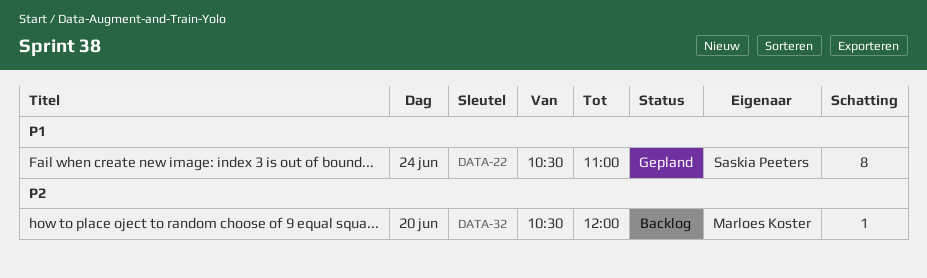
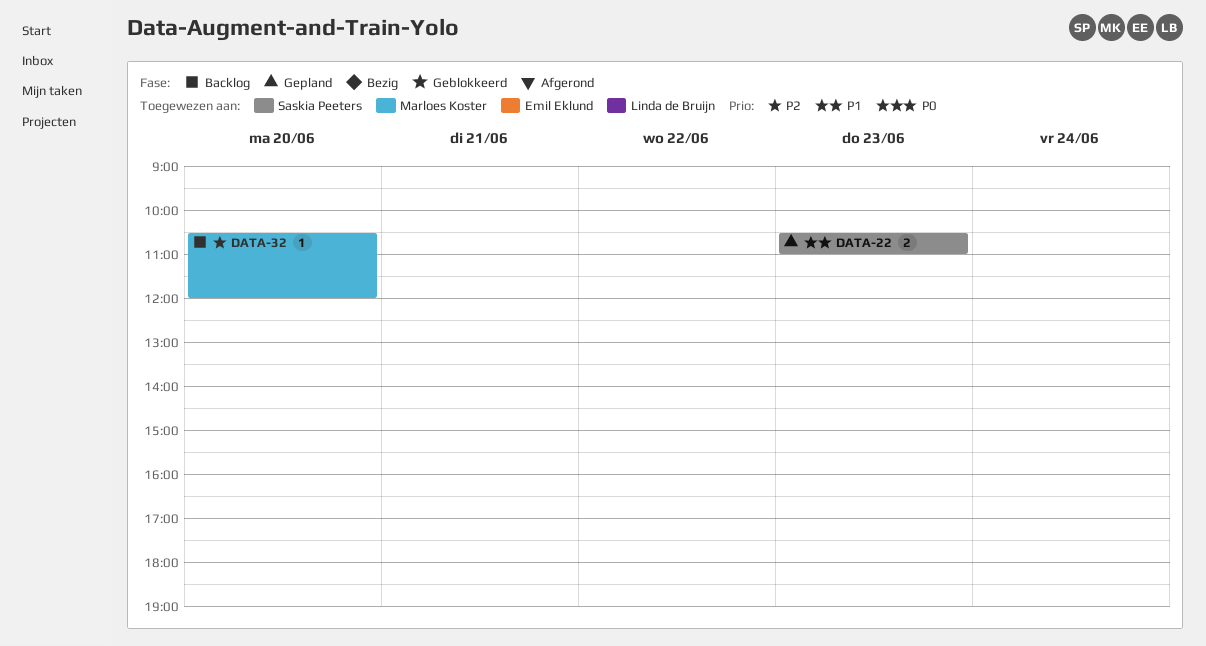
DATA-22, estimate: 8 -> 2
DATA-22, day: Jun 24 -> Jun 23

